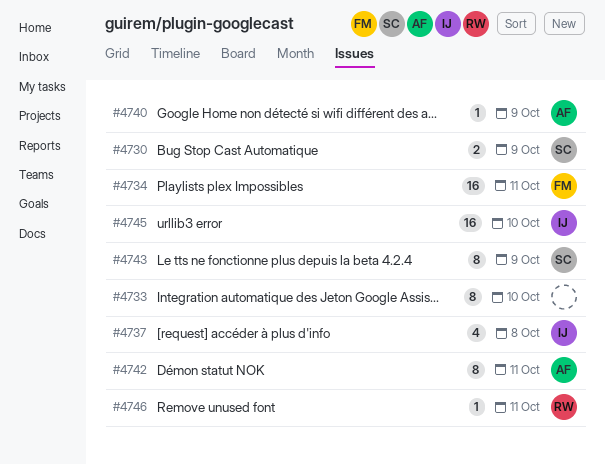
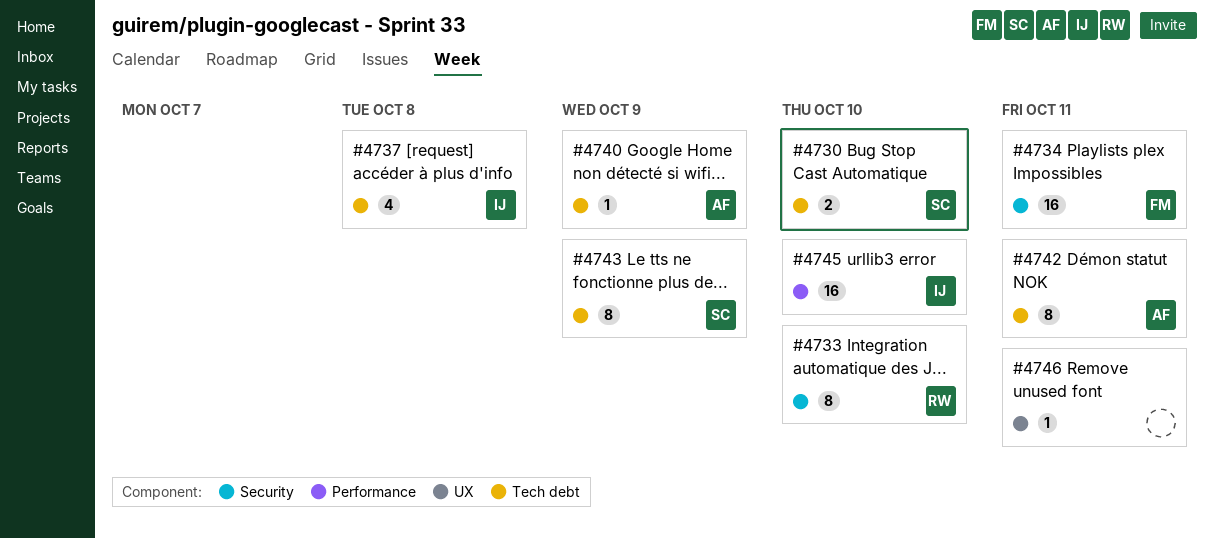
#4730, due: Oct 9 -> Oct 10
#4733, owner: none -> RW
#4746, owner: RW -> none

